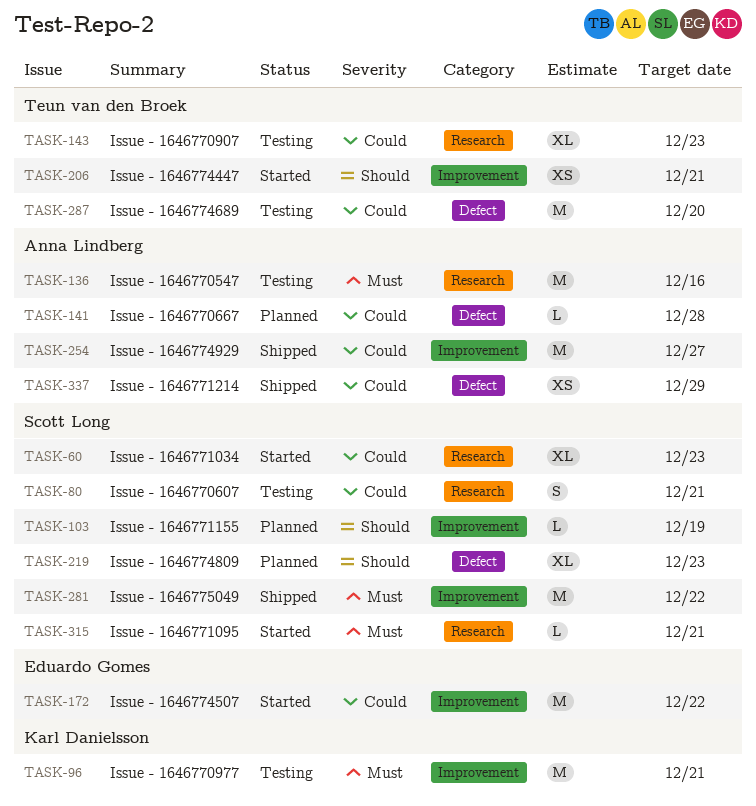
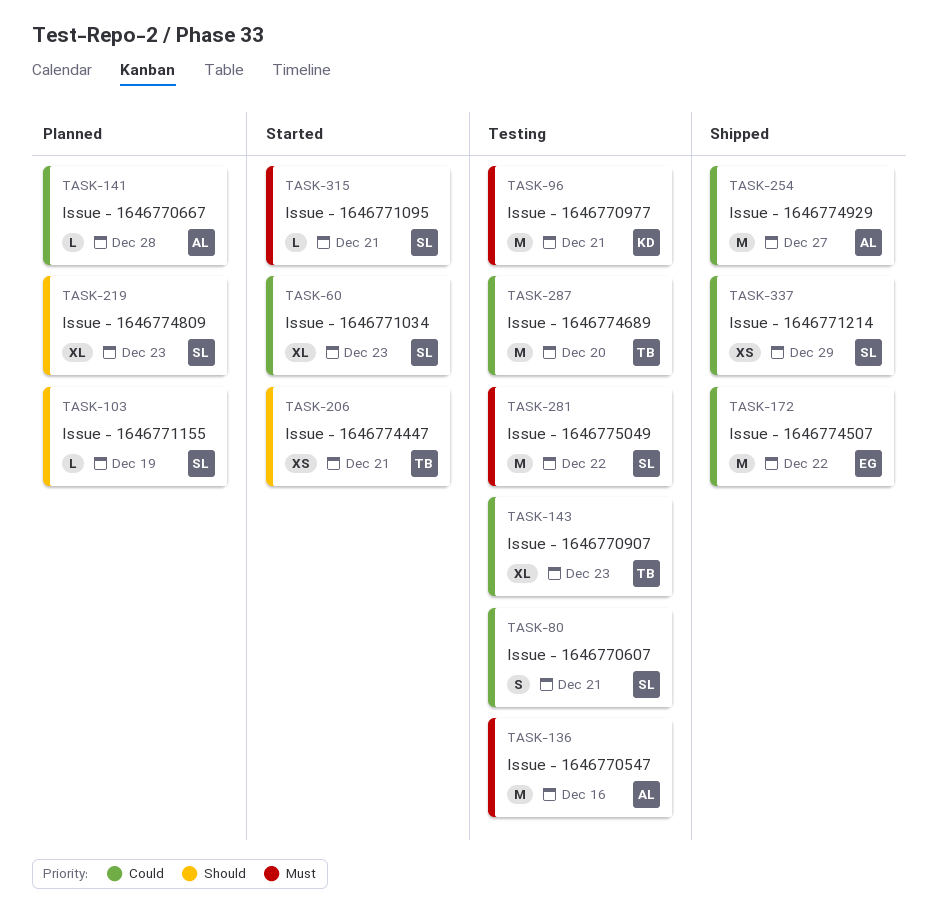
TASK-172, status: Started -> Shipped
TASK-281, status: Shipped -> Testing
TASK-337, owner: Anna Lindberg -> Scott Long

